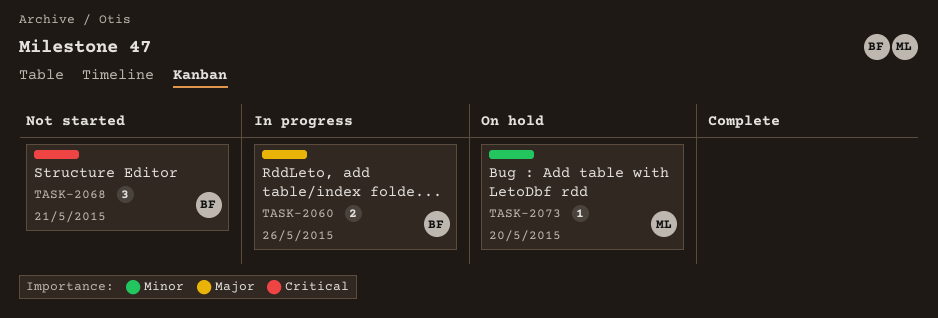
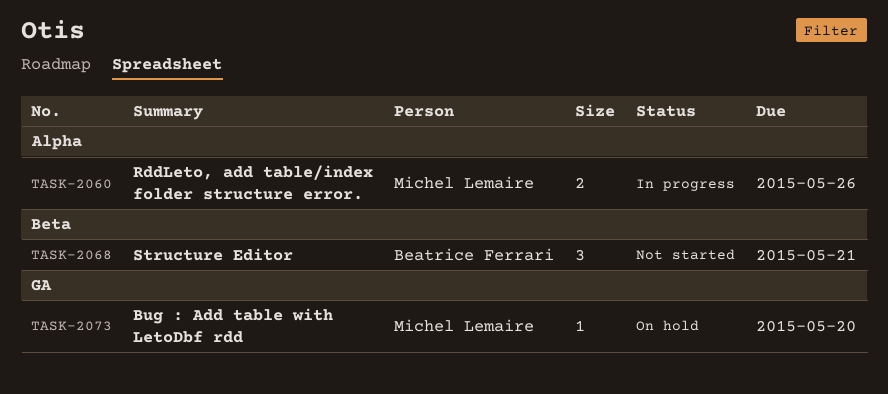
TASK-2060, owner: Beatrice Ferrari -> Michel Lemaire

